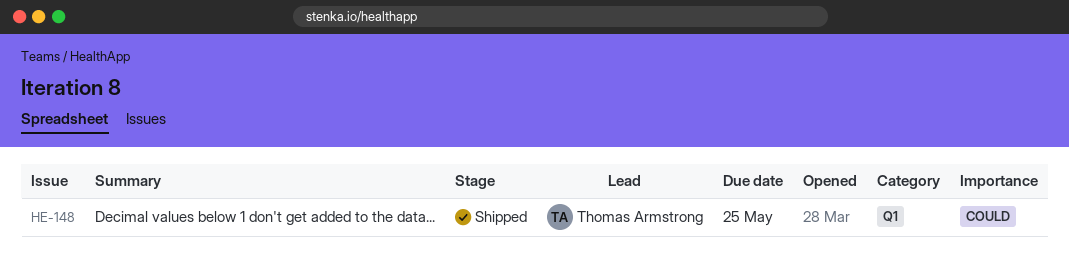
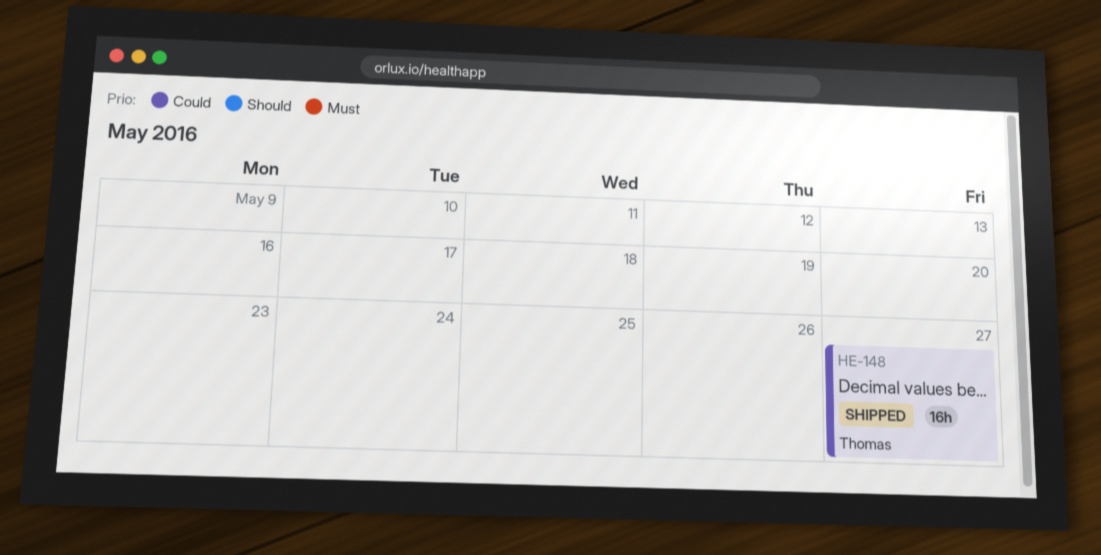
HE-148, due: May 25 -> May 27

